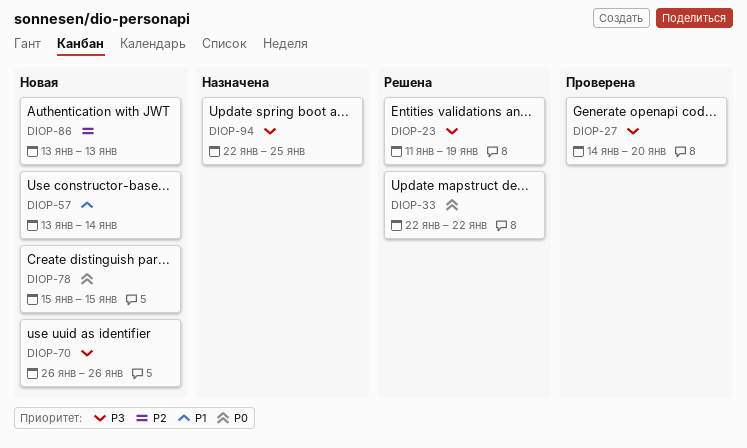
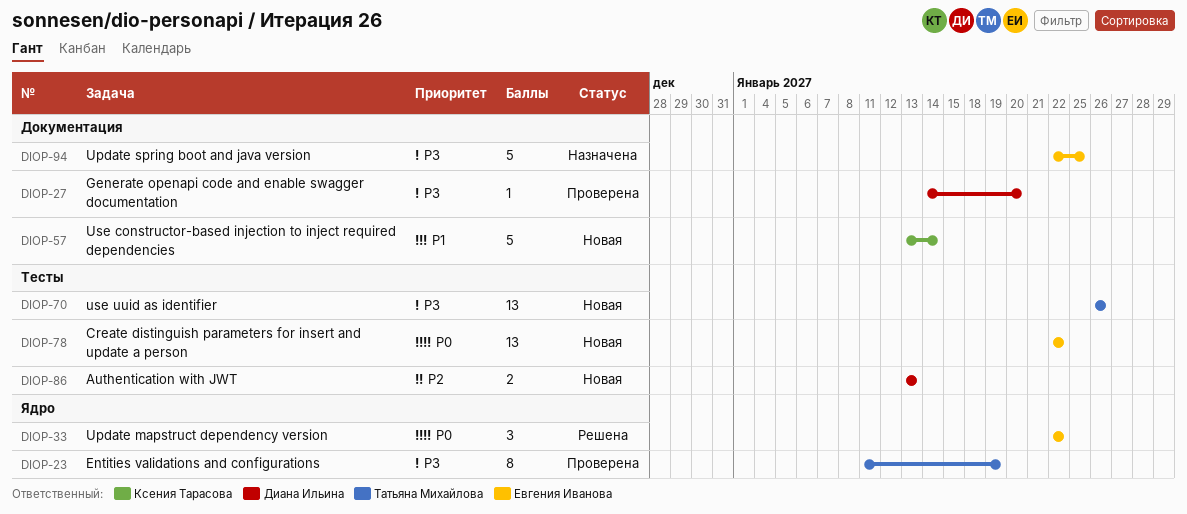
DIOP-23, status: Решена -> Проверена
DIOP-78, start: Jan 15 -> Jan 22
DIOP-78, due: Jan 15 -> Jan 22

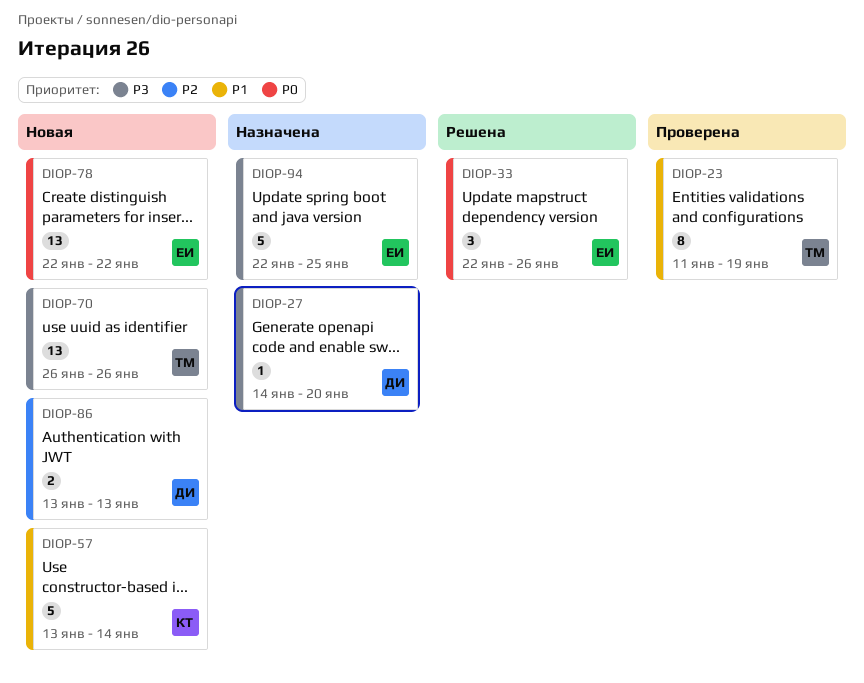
DIOP-23, priority: P3 -> P1
DIOP-27, status: Проверена -> Назначена
DIOP-33, due: Jan 22 -> Jan 26

